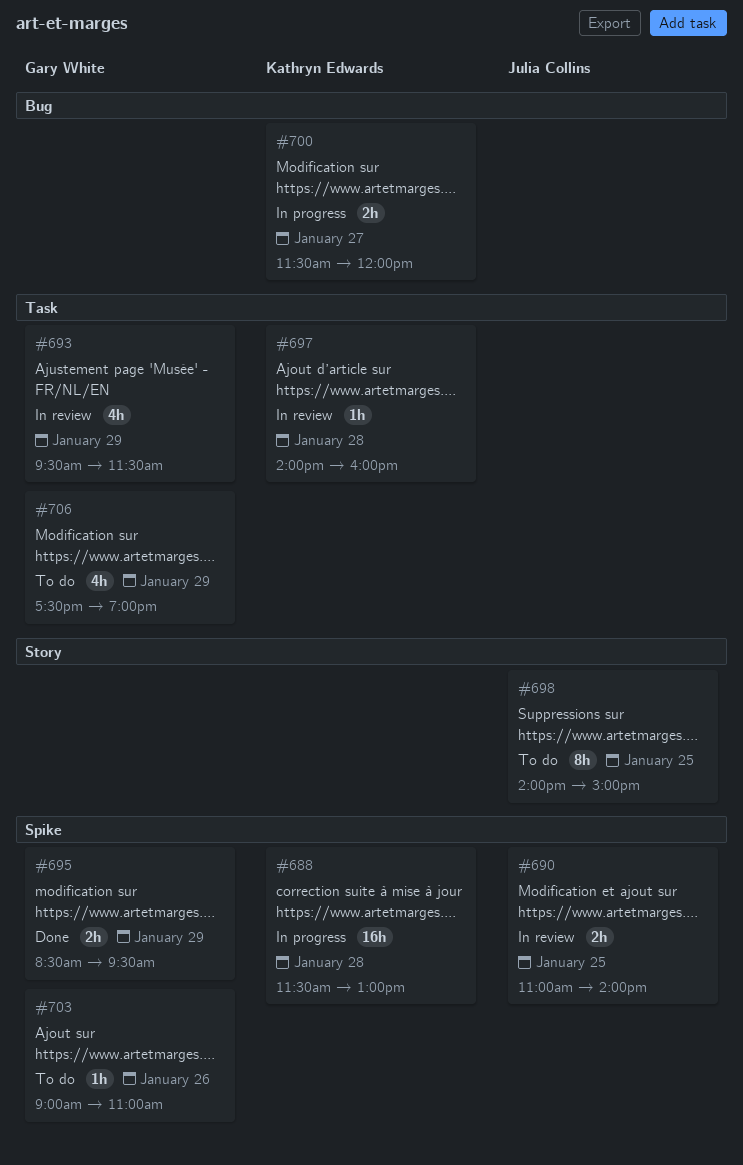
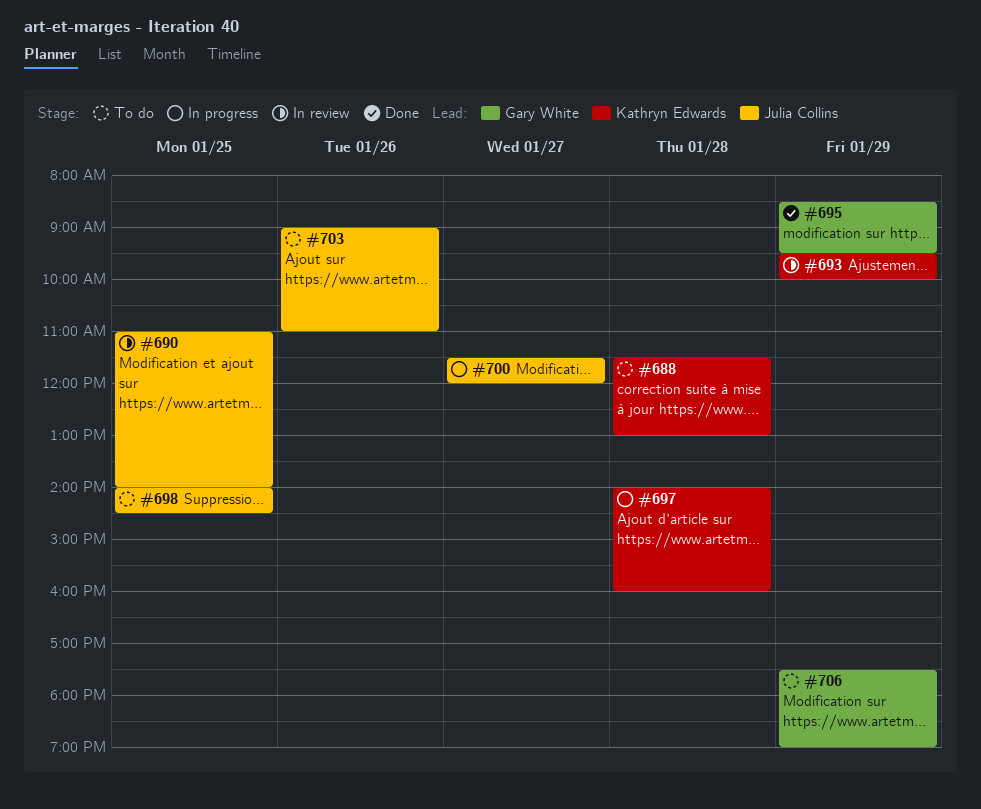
#688, status: In progress -> To do
#693, owner: Gary White -> Kathryn Edwards
#693, ends: 11:30 -> 10:00
#697, status: In review -> In progress
#698, ends: 15:00 -> 14:30
#700, owner: Kathryn Edwards -> Julia Collins
#703, owner: Gary White -> Julia Collins

